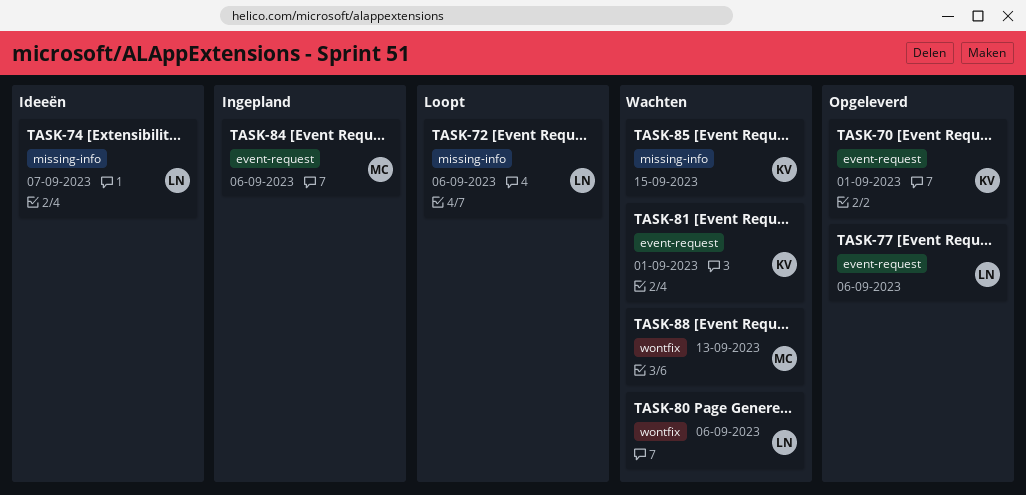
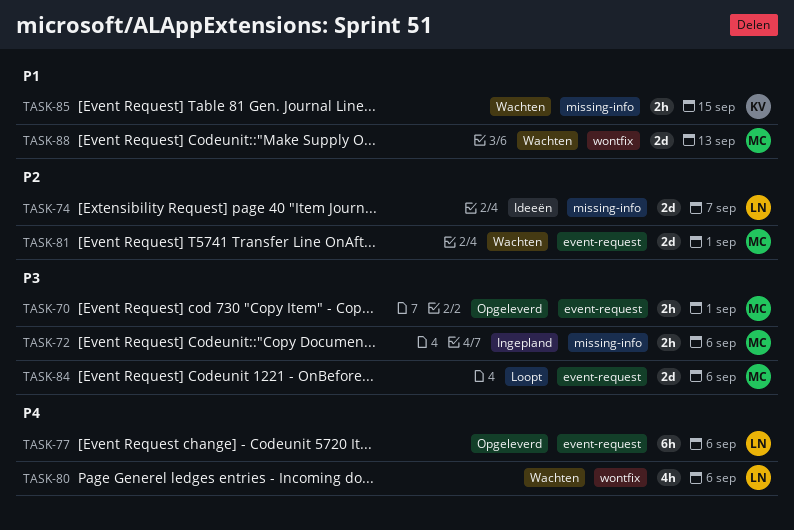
TASK-70, owner: KV -> MC
TASK-72, status: Loopt -> Ingepland
TASK-72, owner: LN -> MC
TASK-81, owner: KV -> MC
TASK-84, status: Ingepland -> Loopt

